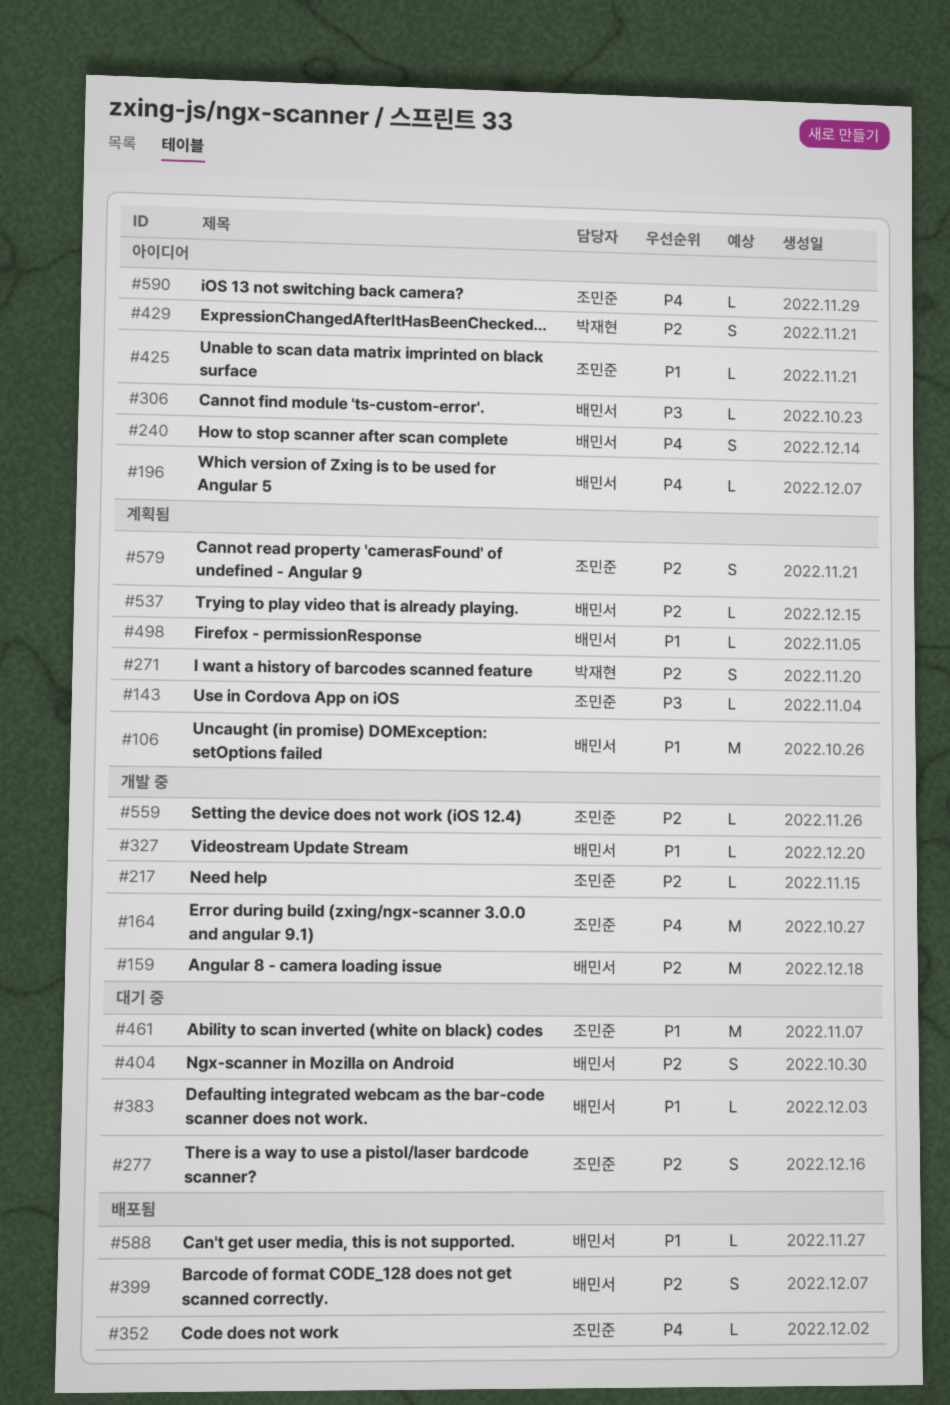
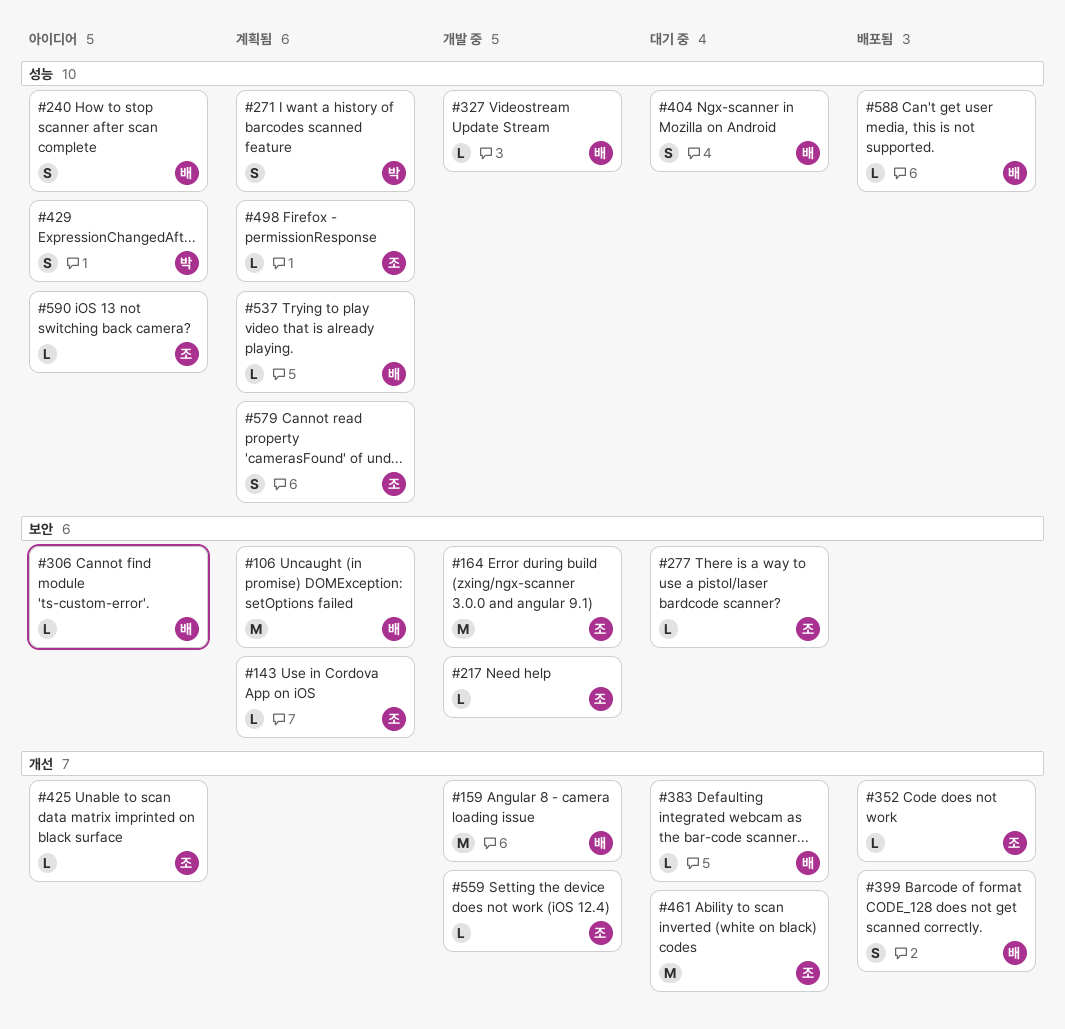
#196: present -> none
#277, estimate: S -> L
#498, owner: 배민서 -> 조민준

